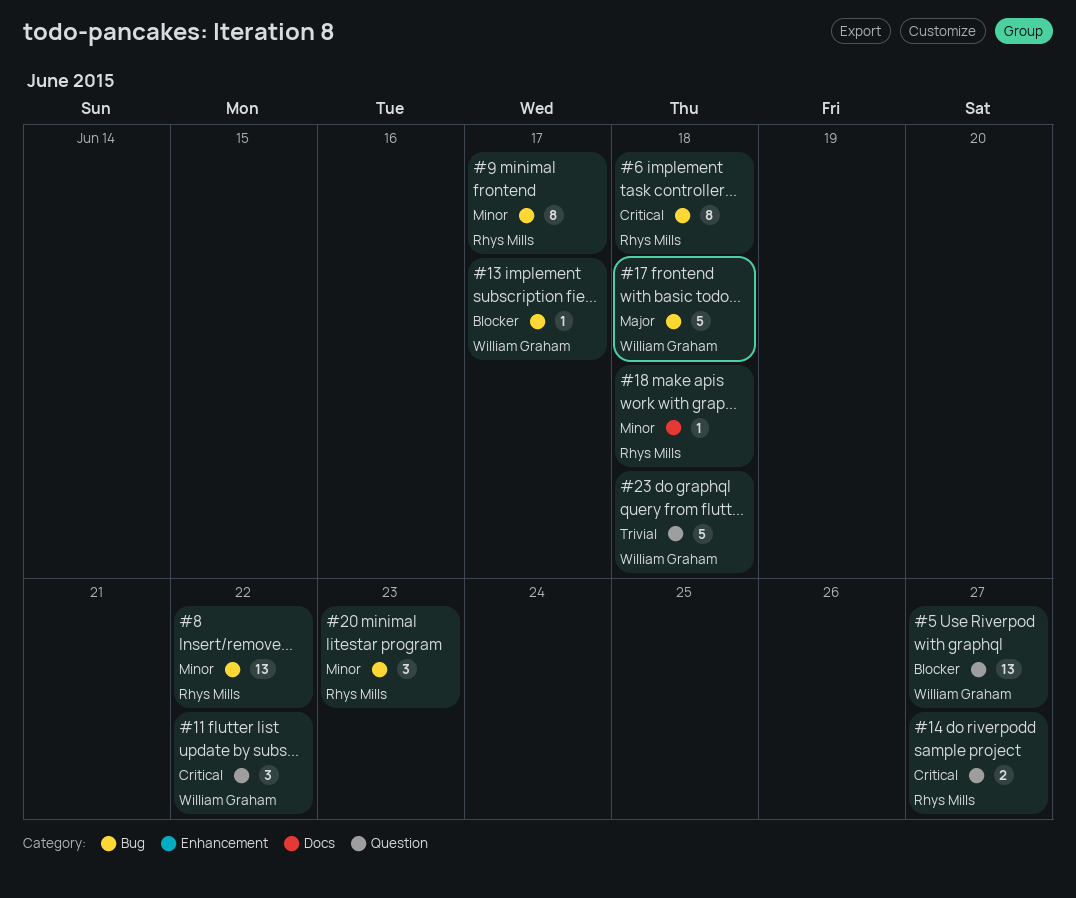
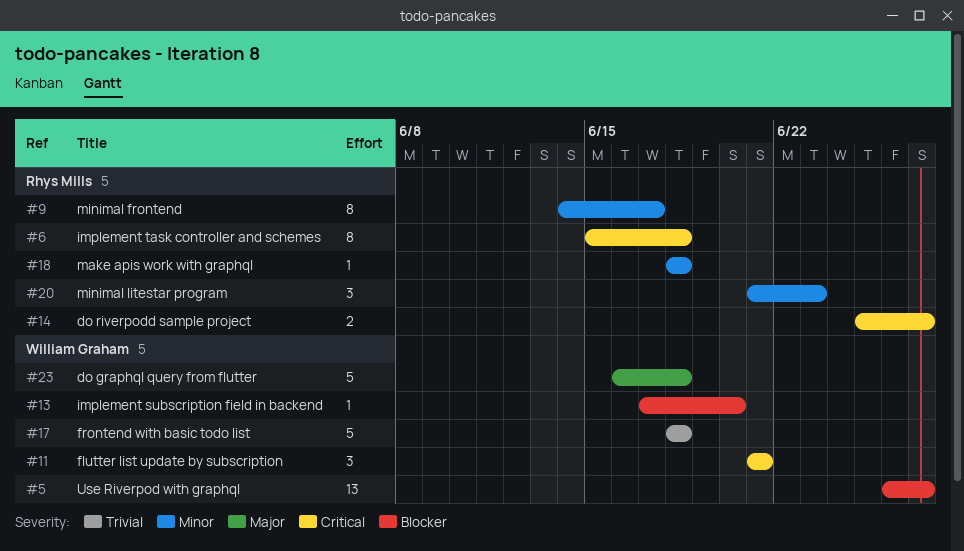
#8: present -> none
#11, due: Jun 22 -> Jun 21
#13, due: Jun 17 -> Jun 20
#17, priority: Major -> Trivial
#23, priority: Trivial -> Major

